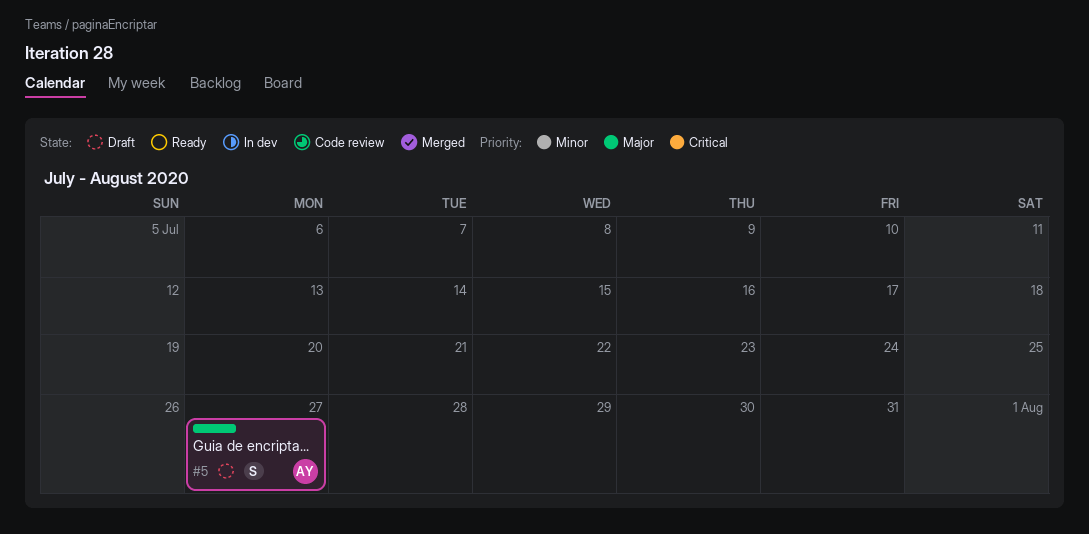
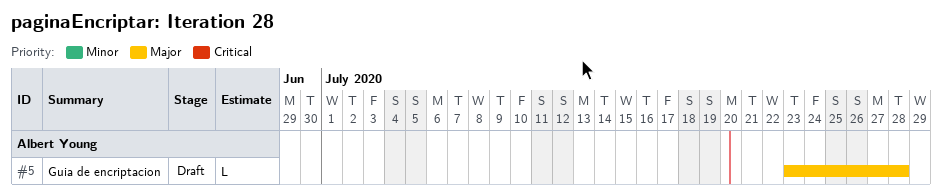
#5, estimate: S -> L
#5, due: Jul 27 -> Jul 28

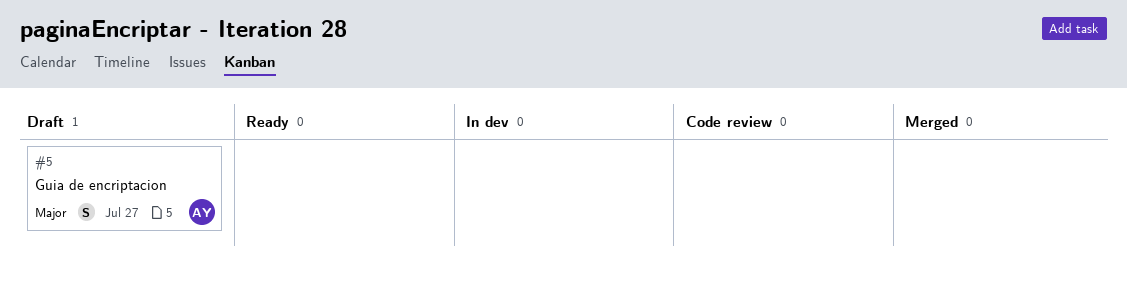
#5, estimate: L -> S
#5, due: Jul 28 -> Jul 27

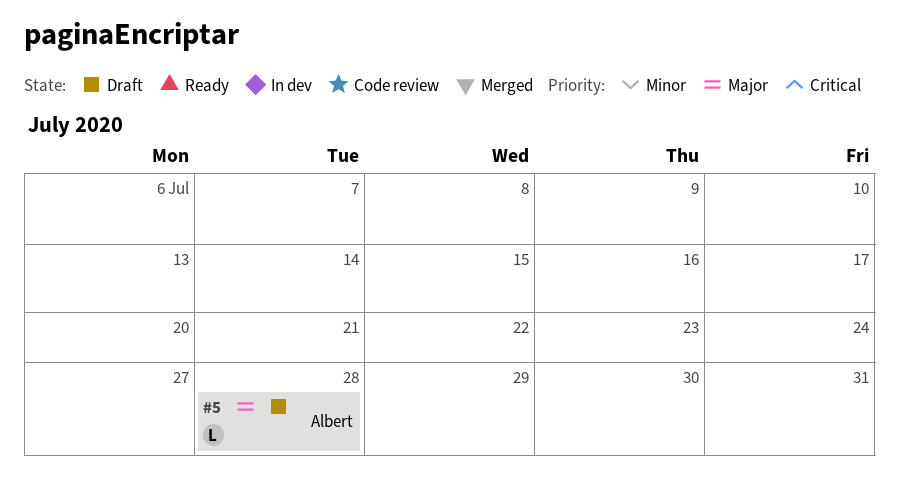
#5, estimate: S -> L
#5, due: Jul 27 -> Jul 28

